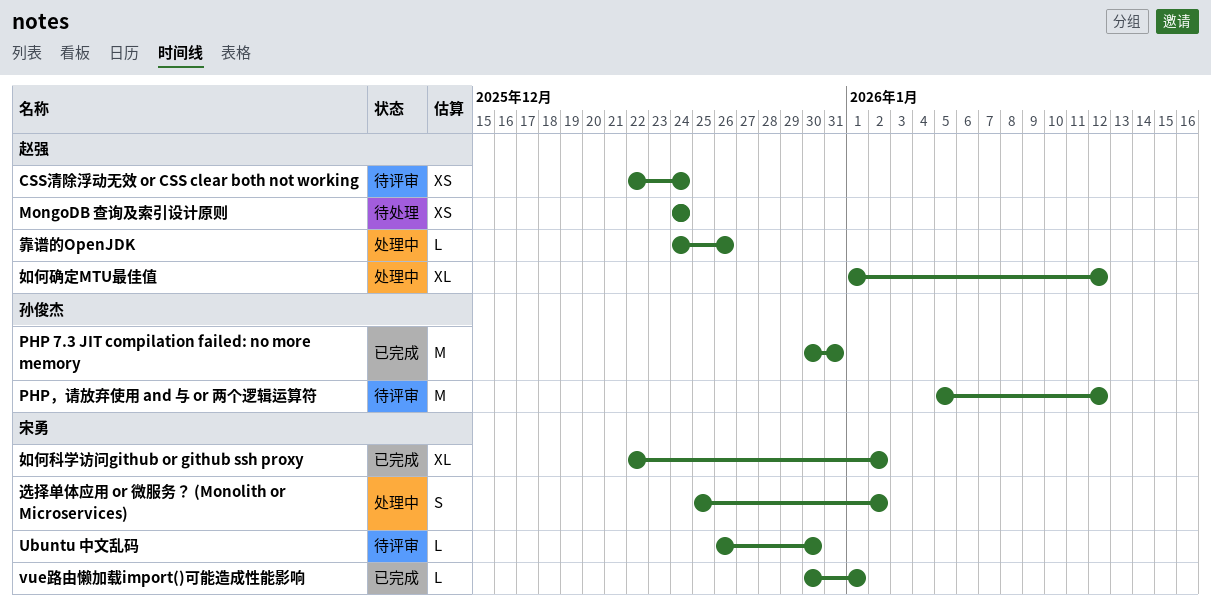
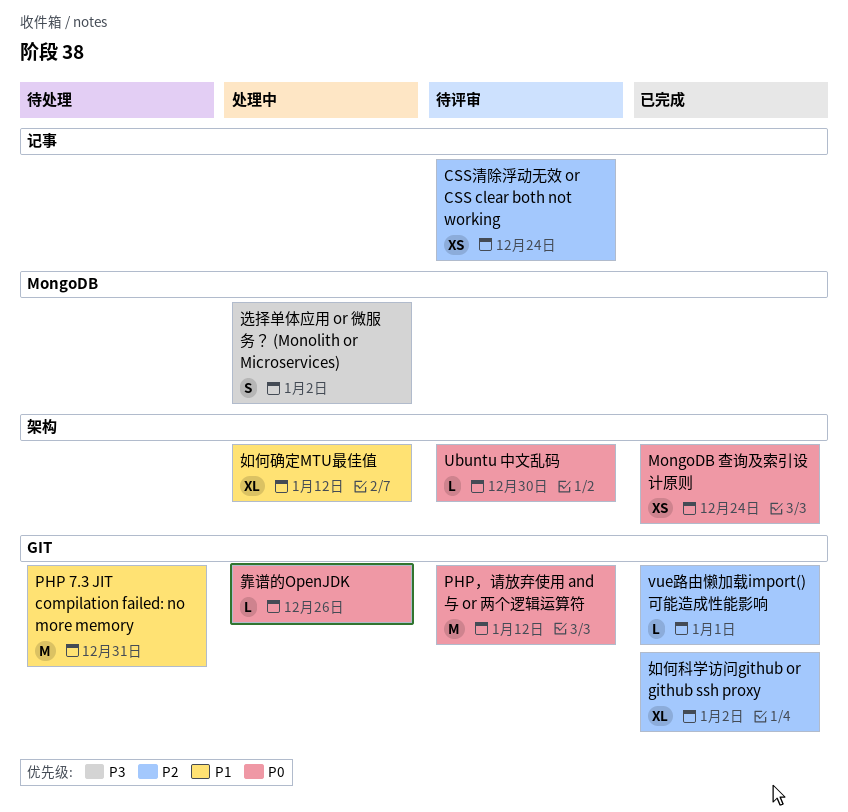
MongoDB 查询及索引设计原则, status: 待处理 -> 已完成
PHP 7.3 JIT compilation failed: no more memory, status: 已完成 -> 待处理

